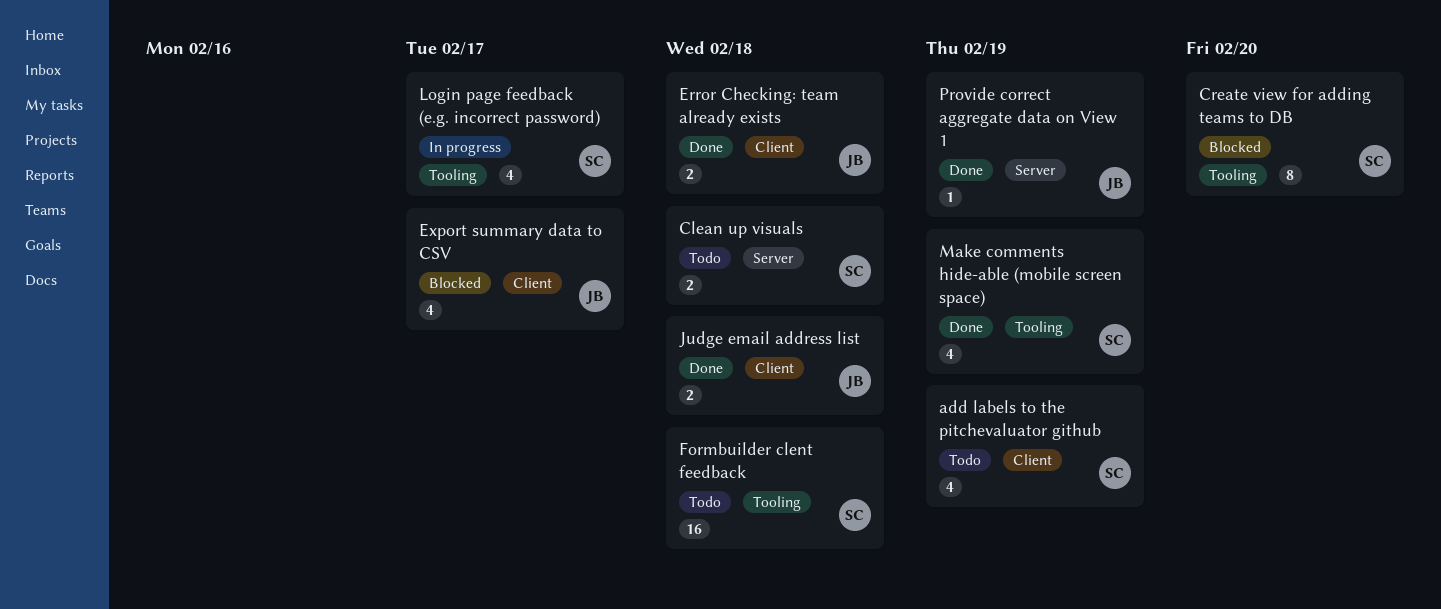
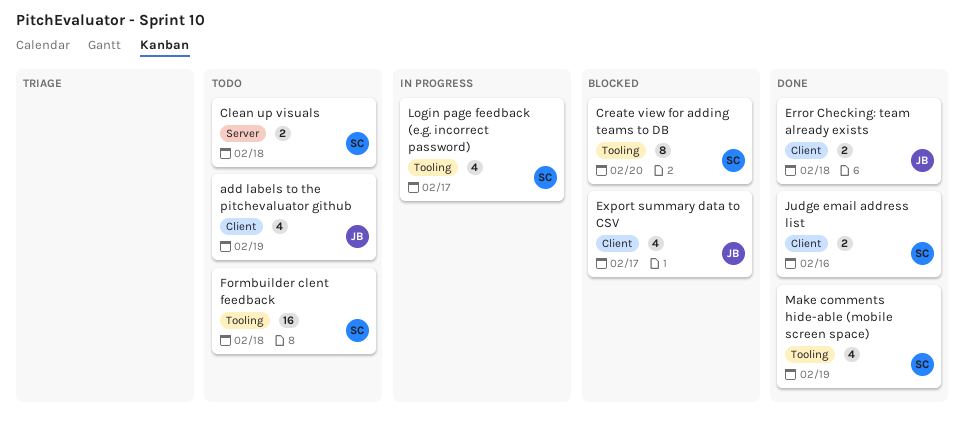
add labels to the pitchevaluator github, owner: SC -> JB
Judge email address list, owner: JB -> SC
Judge email address list, due: Feb 18 -> Feb 16
Provide correct aggregate data on View 1: present -> none

